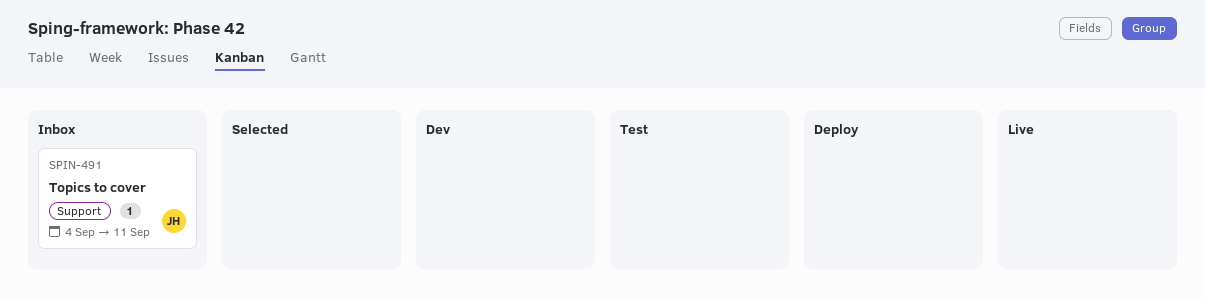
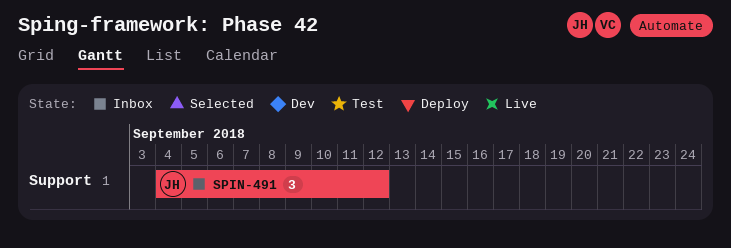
SPIN-491, estimate: 1 -> 3
SPIN-491, due: Sep 11 -> Sep 12

